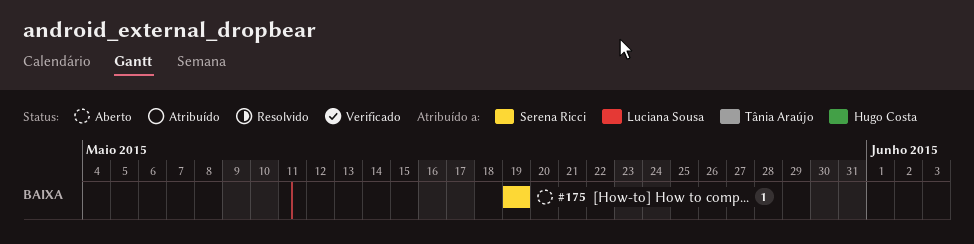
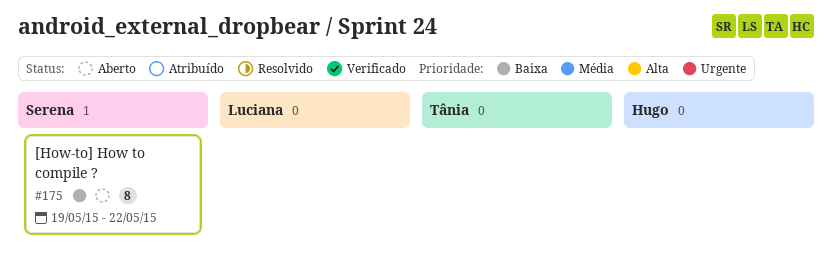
#175, estimate: 1 -> 8
#175, due: May 19 -> May 22

